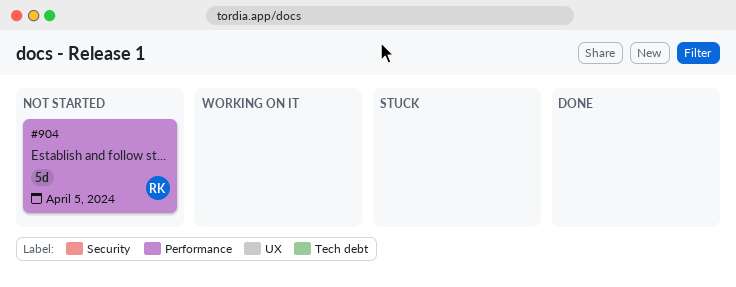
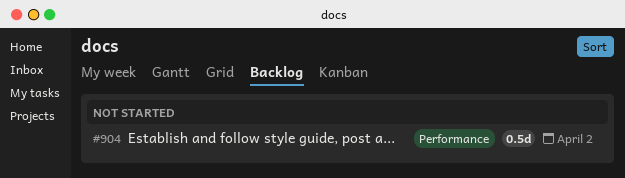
#904, estimate: 5d -> 0.5d
#904, due: Apr 5 -> Apr 2

